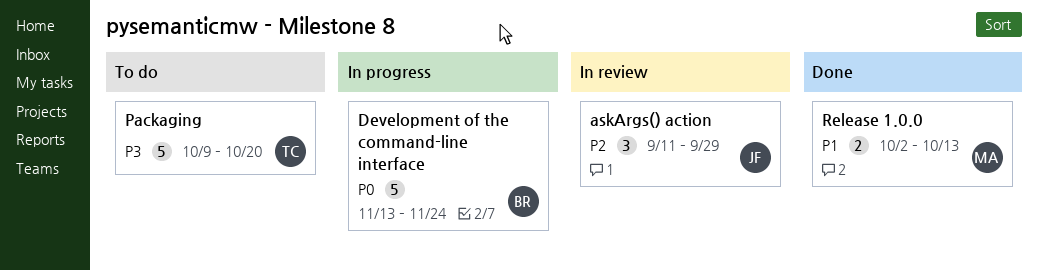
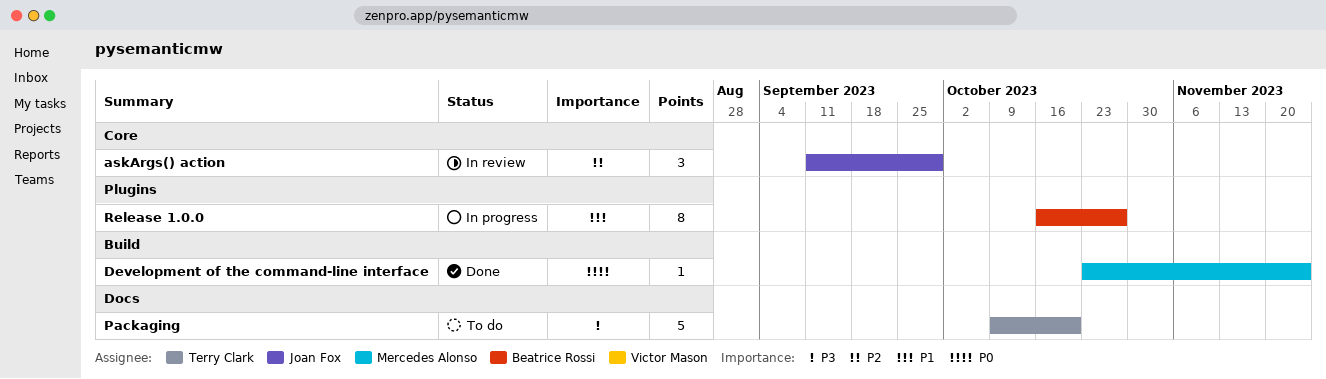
Development of the command-line interface, status: In progress -> Done
Development of the command-line interface, owner: Beatrice Rossi -> Mercedes Alonso
Development of the command-line interface, estimate: 5 -> 1
Development of the command-line interface, start: Nov 13 -> Oct 23
Release 1.0.0, status: Done -> In progress
Release 1.0.0, owner: Mercedes Alonso -> Beatrice Rossi
Release 1.0.0, estimate: 2 -> 8
Release 1.0.0, start: Oct 2 -> Oct 16
Release 1.0.0, due: Oct 13 -> Oct 27

